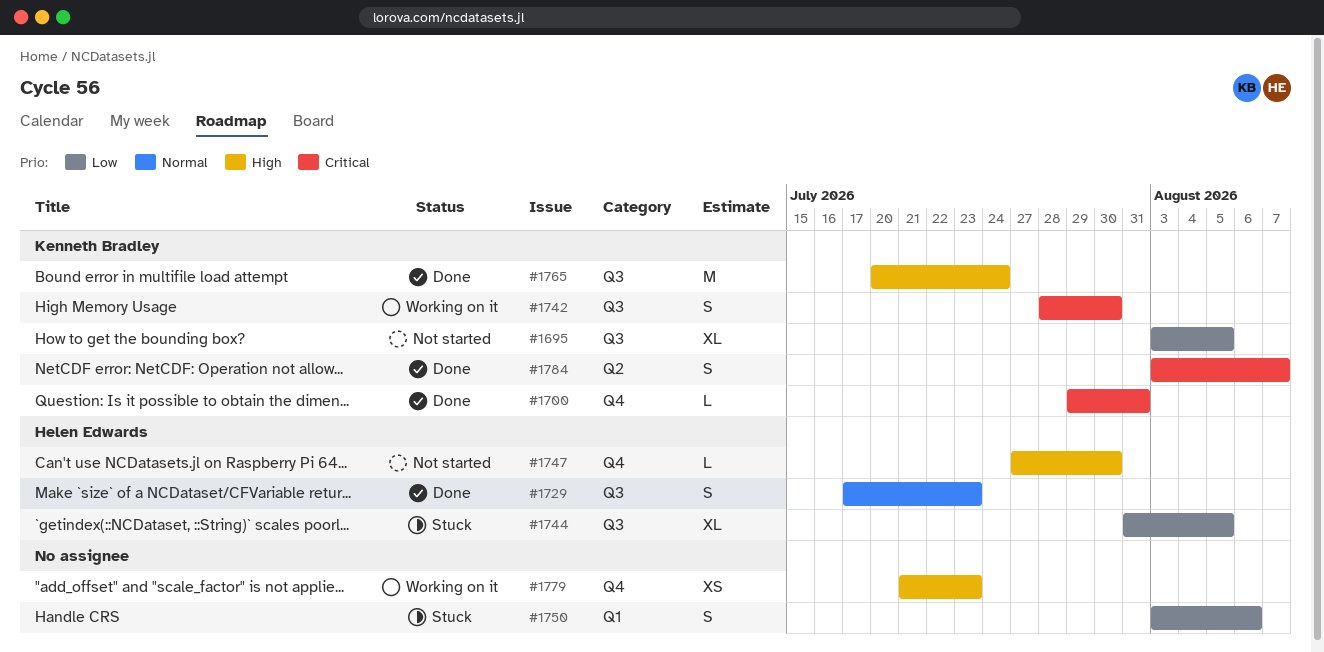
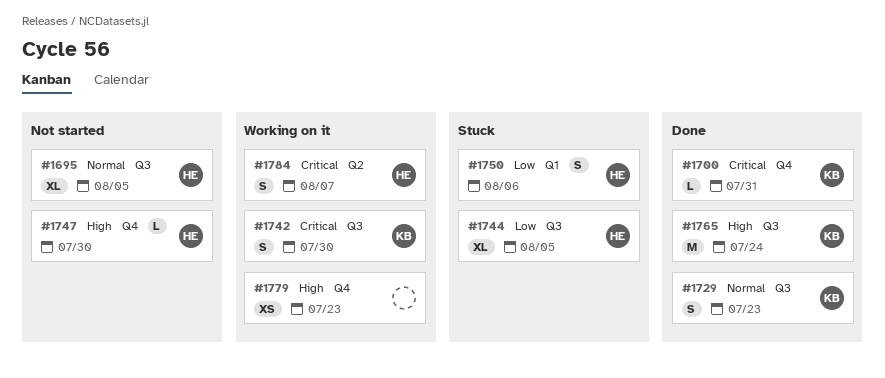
#1695, owner: Kenneth Bradley -> Helen Edwards
#1695, priority: Low -> Normal
#1729, owner: Helen Edwards -> Kenneth Bradley
#1750, owner: none -> Helen Edwards
#1784, status: Done -> Working on it
#1784, owner: Kenneth Bradley -> Helen Edwards

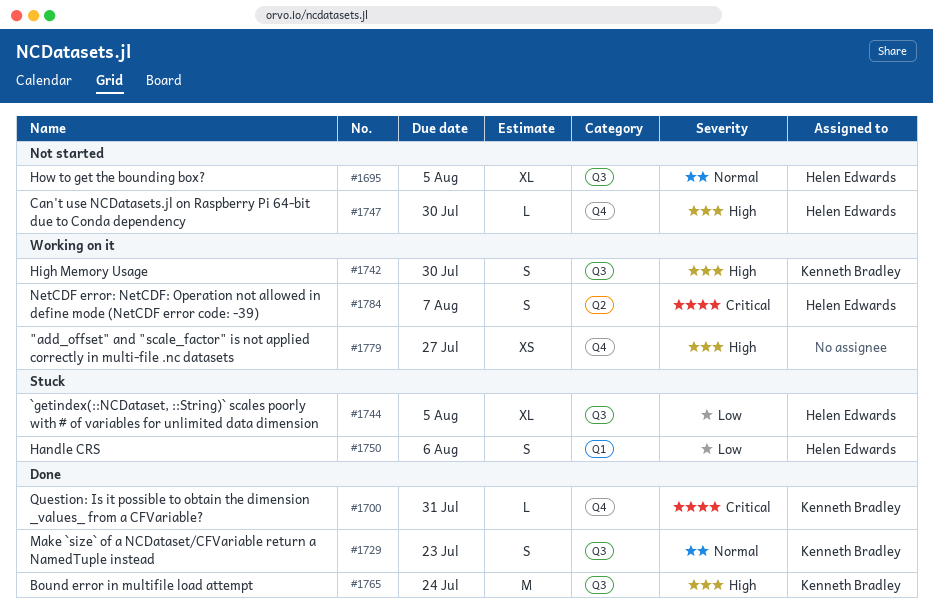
#1742, priority: Critical -> High
#1779, due: Jul 23 -> Jul 27

